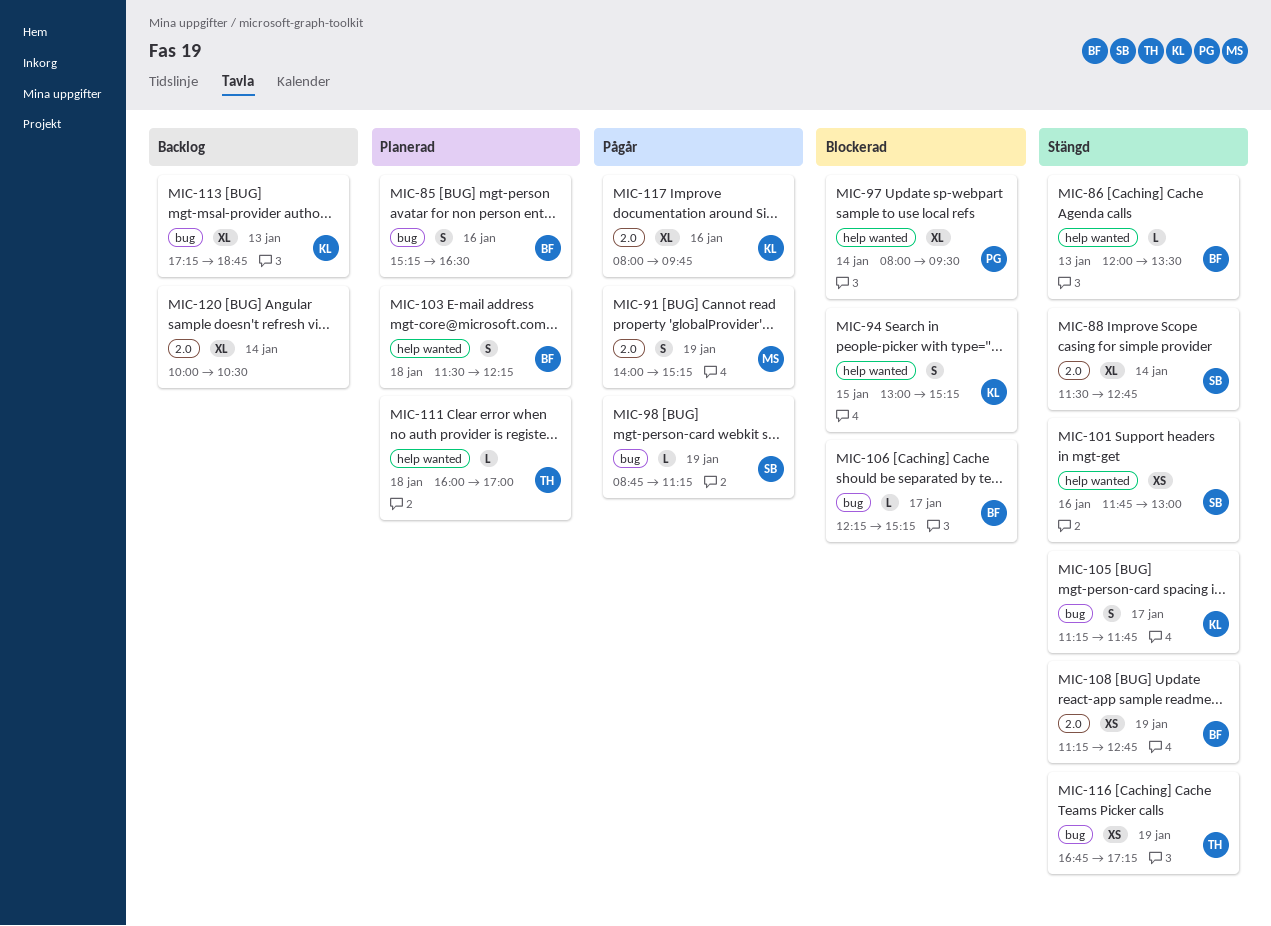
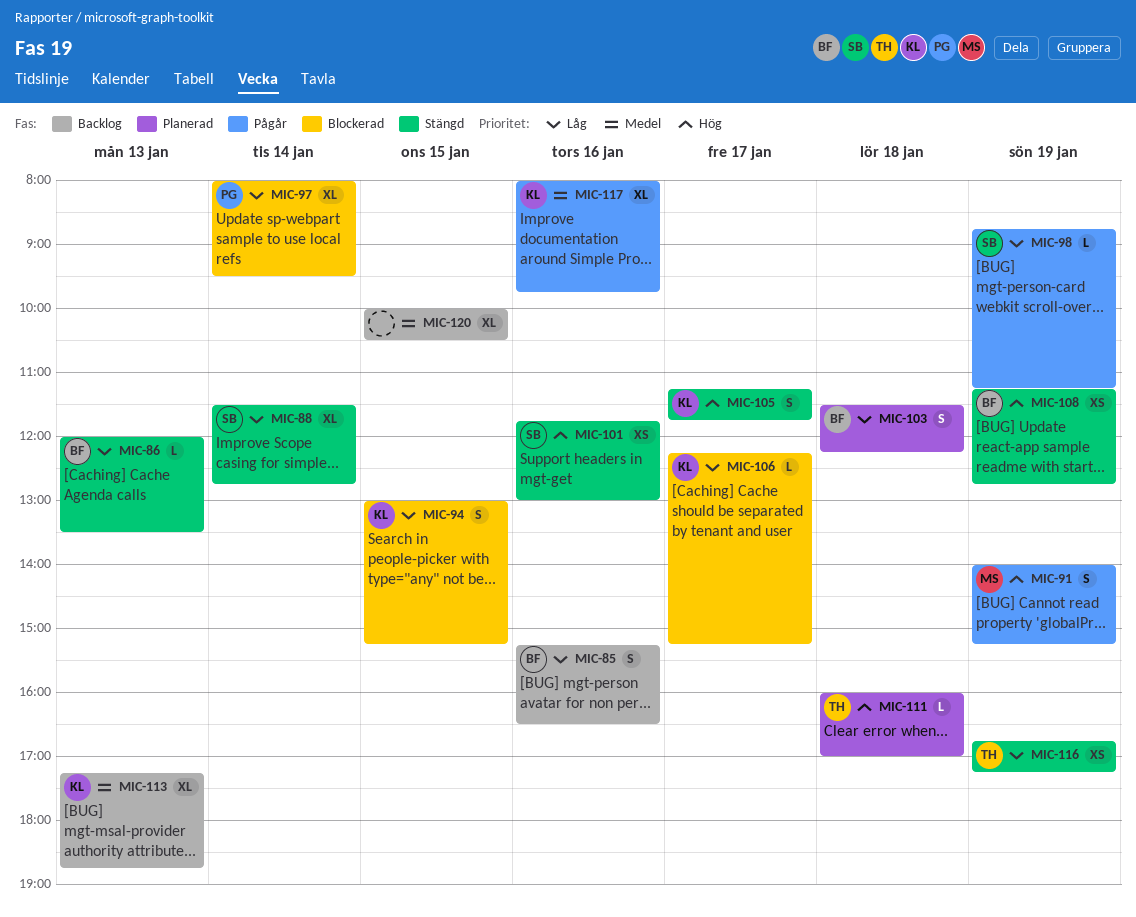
MIC-85, status: Planerad -> Backlog
MIC-106, owner: BF -> KL
MIC-120, day: Jan 14 -> Jan 15

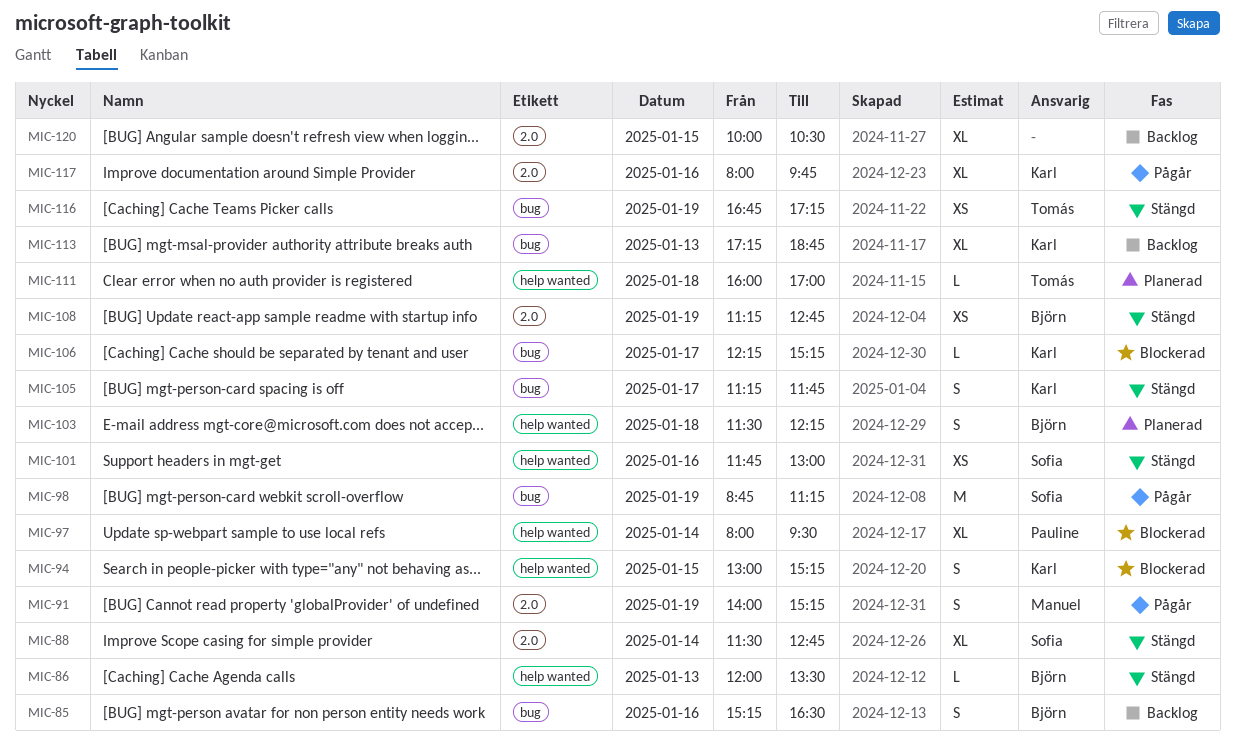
MIC-98, estimate: L -> M

